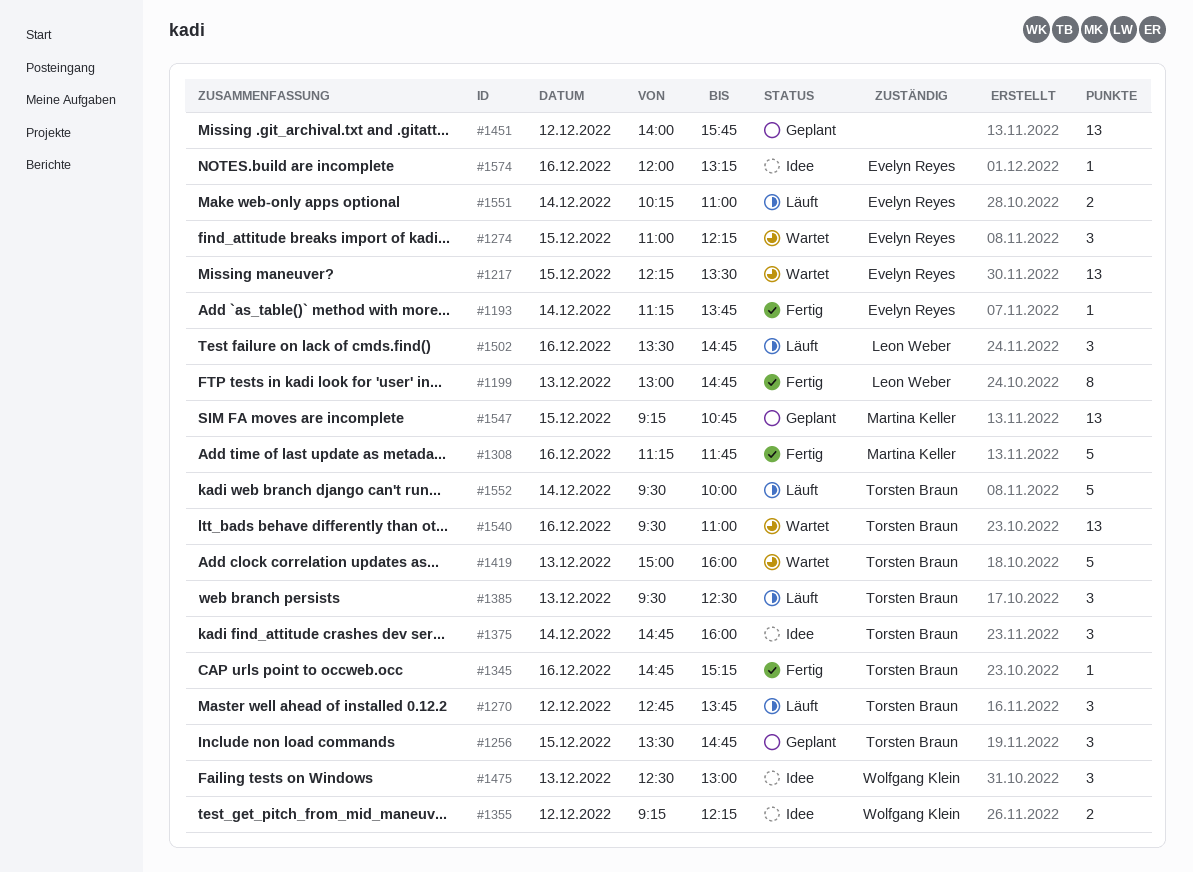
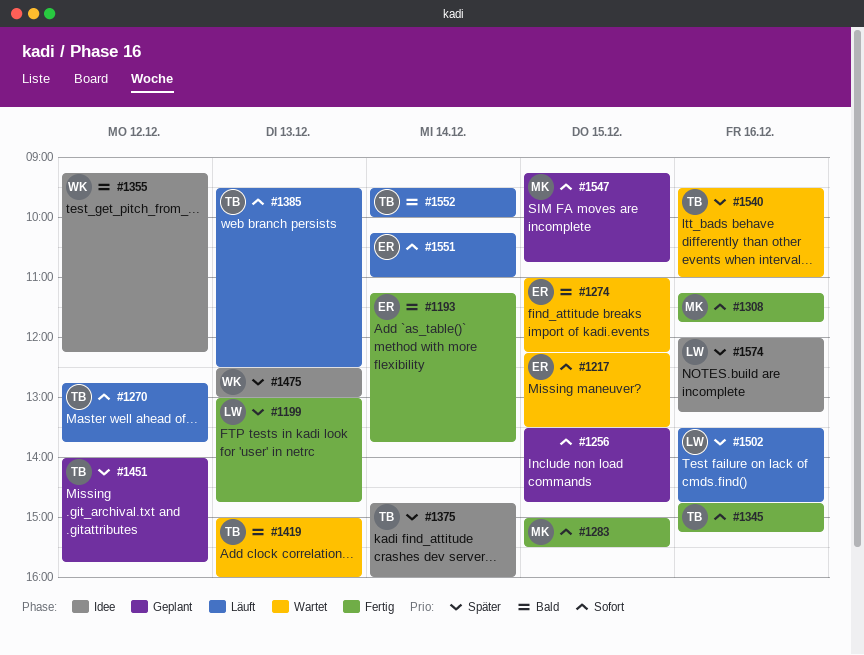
#1256, owner: Torsten Braun -> none
#1283: none -> present
#1451, owner: none -> Torsten Braun
#1574, owner: Evelyn Reyes -> Leon Weber

